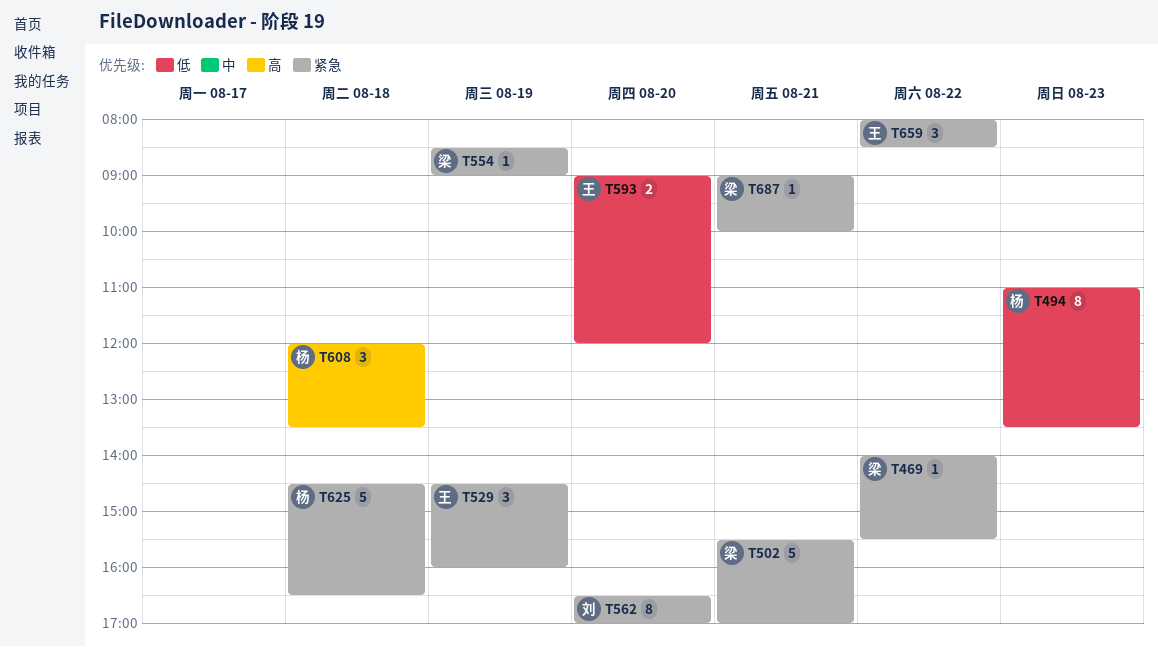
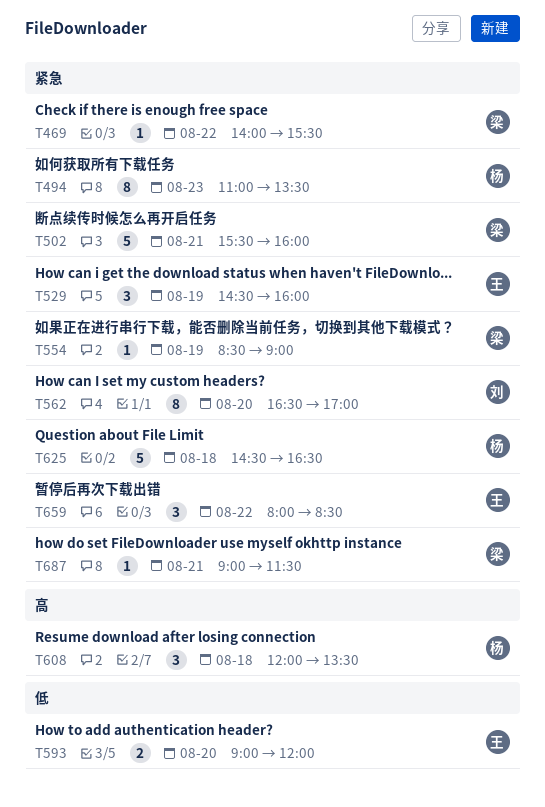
T494, priority: 低 -> 紧急
T502, ends: 17:00 -> 16:00
T687, ends: 10:00 -> 11:30

